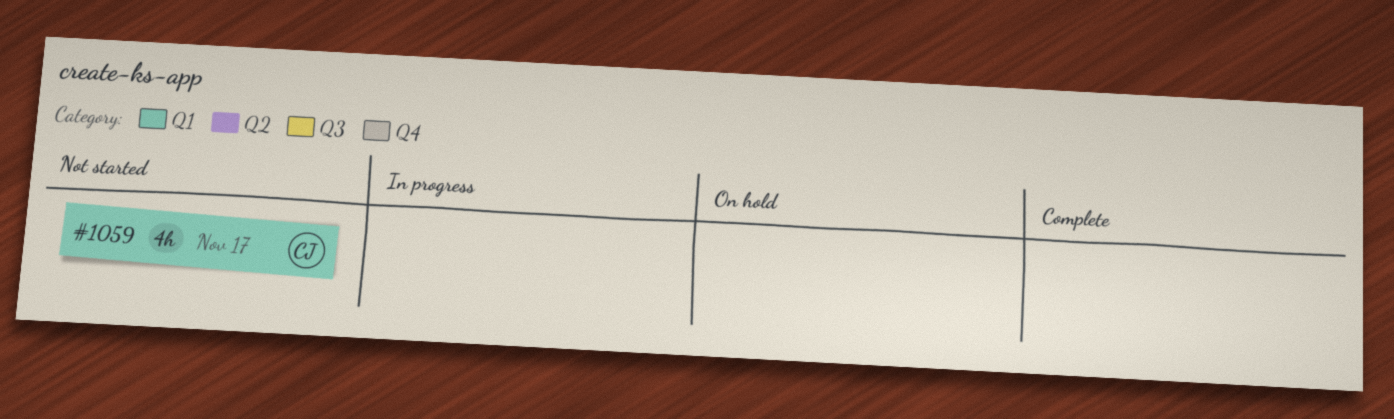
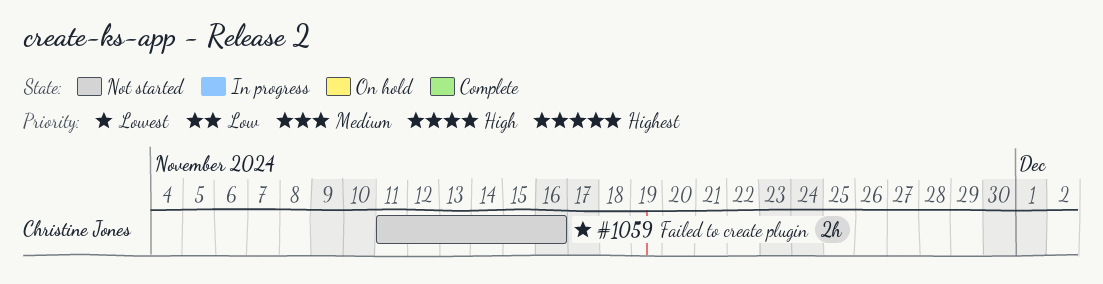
#1059, estimate: 4h -> 2h
#1059, due: Nov 17 -> Nov 16

